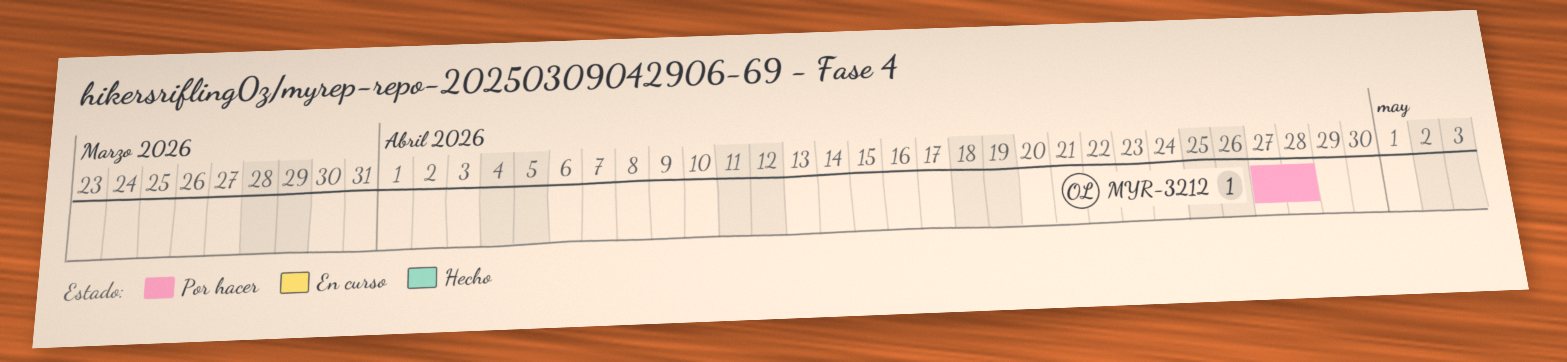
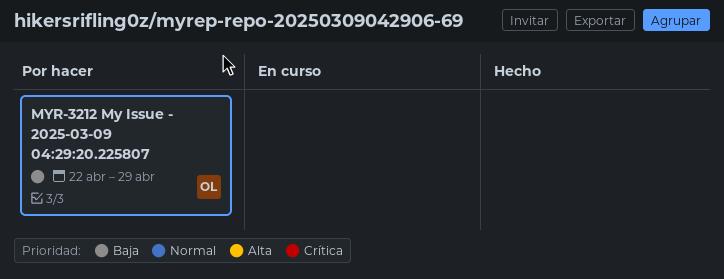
MYR-3212, start: Apr 27 -> Apr 22
MYR-3212, due: Apr 28 -> Apr 29

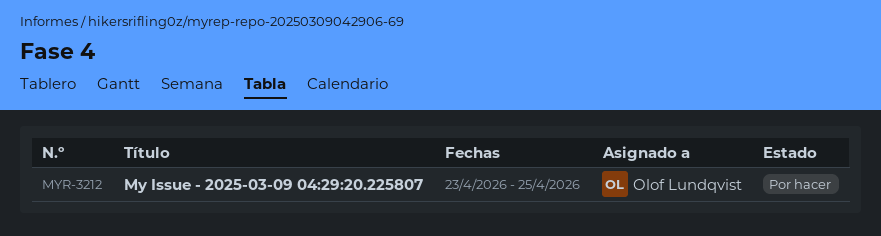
MYR-3212, start: Apr 22 -> Apr 23
MYR-3212, due: Apr 29 -> Apr 25

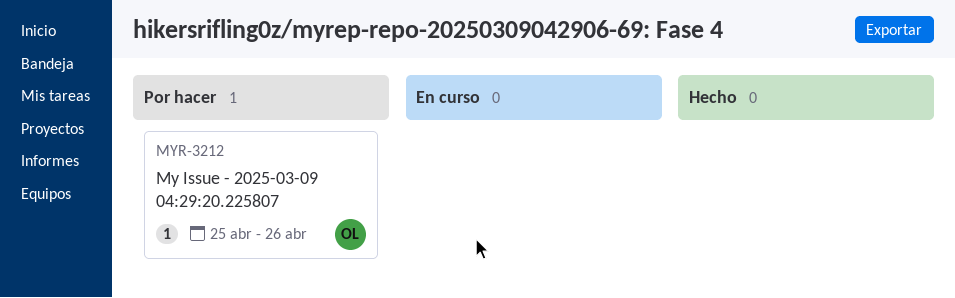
MYR-3212, start: Apr 23 -> Apr 25
MYR-3212, due: Apr 25 -> Apr 26

